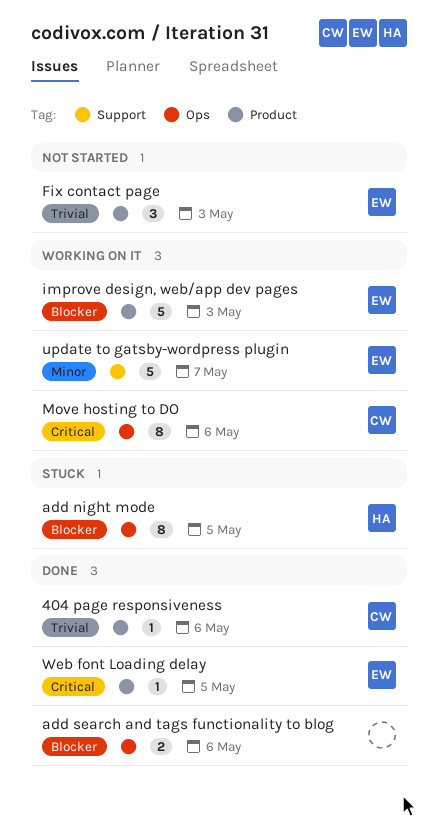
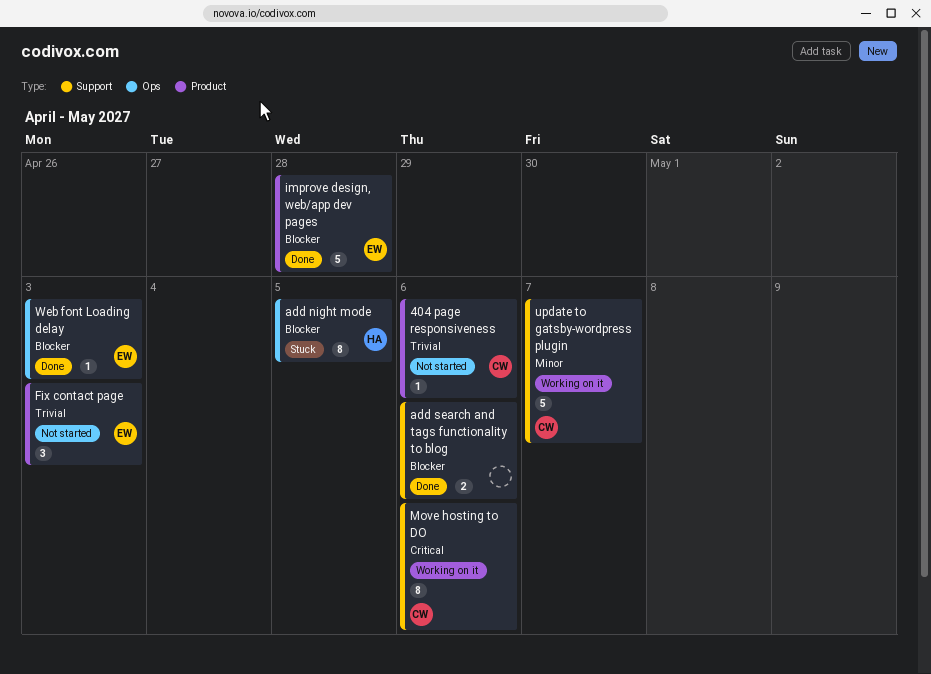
404 page responsiveness, status: Done -> Not started
add search and tags functionality to blog, label: Ops -> Support
improve design, web/app dev pages, status: Working on it -> Done
improve design, web/app dev pages, due: May 3 -> Apr 28
Move hosting to DO, label: Ops -> Support
update to gatsby-wordpress plugin, owner: EW -> CW
Web font Loading delay, priority: Critical -> Blocker
Web font Loading delay, label: Product -> Ops
Web font Loading delay, due: May 5 -> May 3

